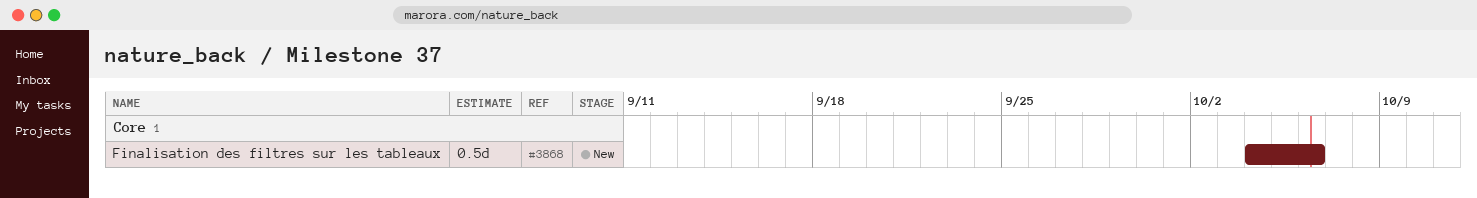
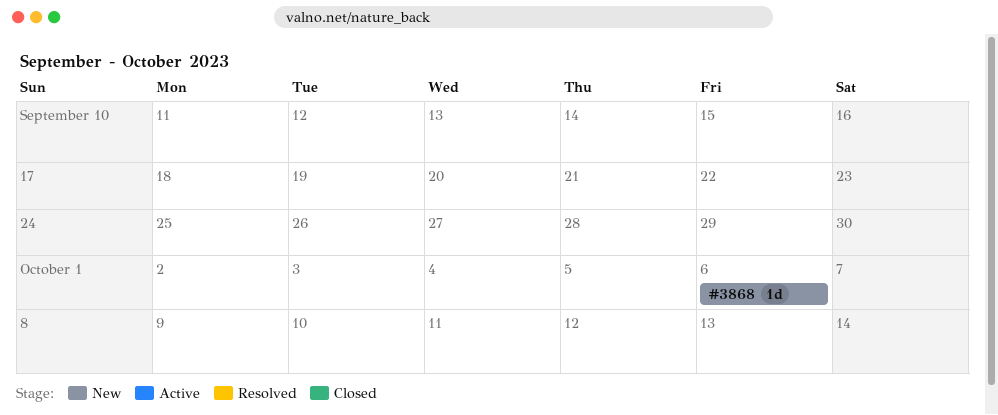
#3868, estimate: 0.5d -> 1d
#3868, start: Oct 4 -> Oct 6

